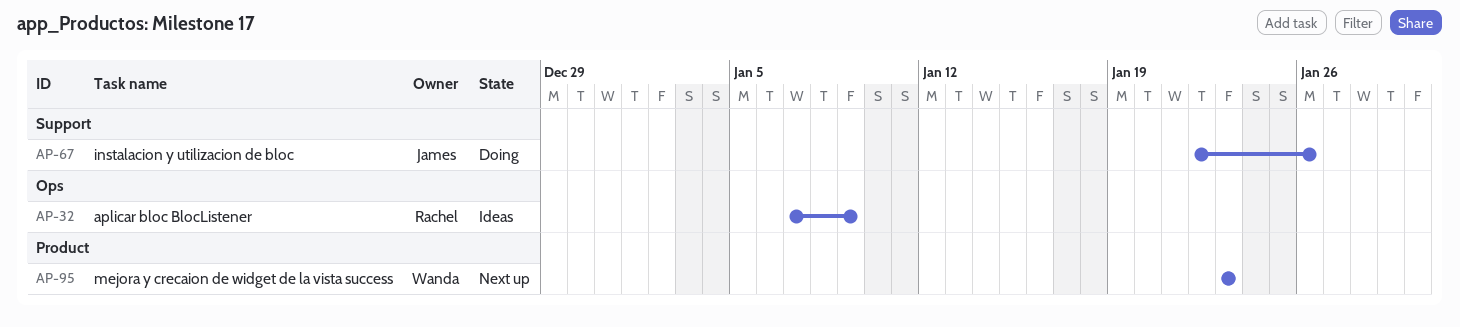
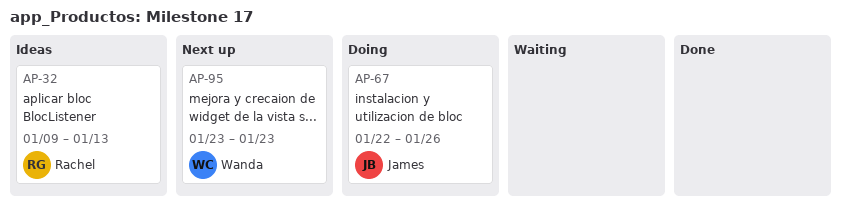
AP-32, start: Jan 7 -> Jan 9
AP-32, due: Jan 9 -> Jan 13

